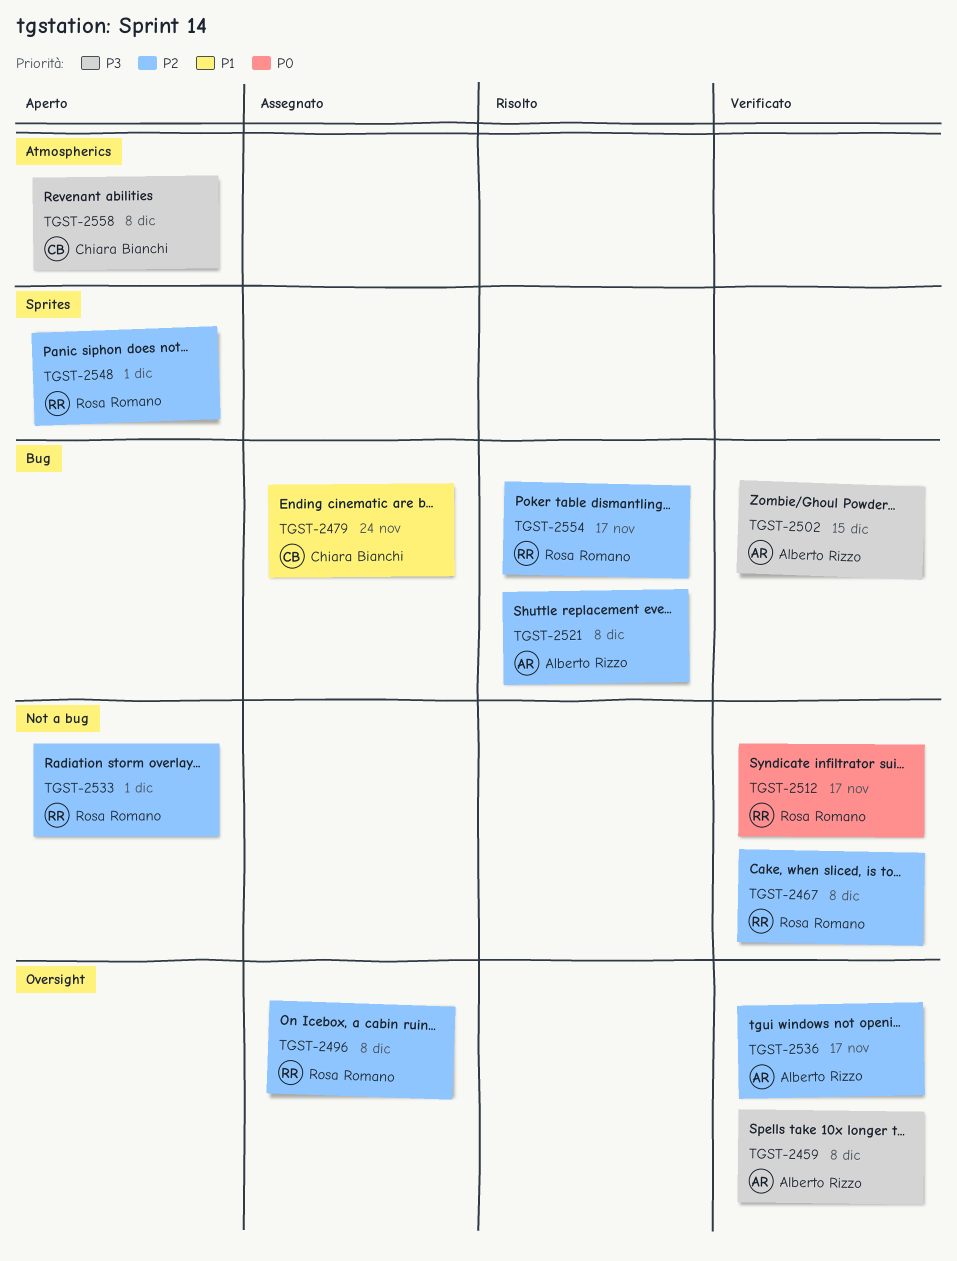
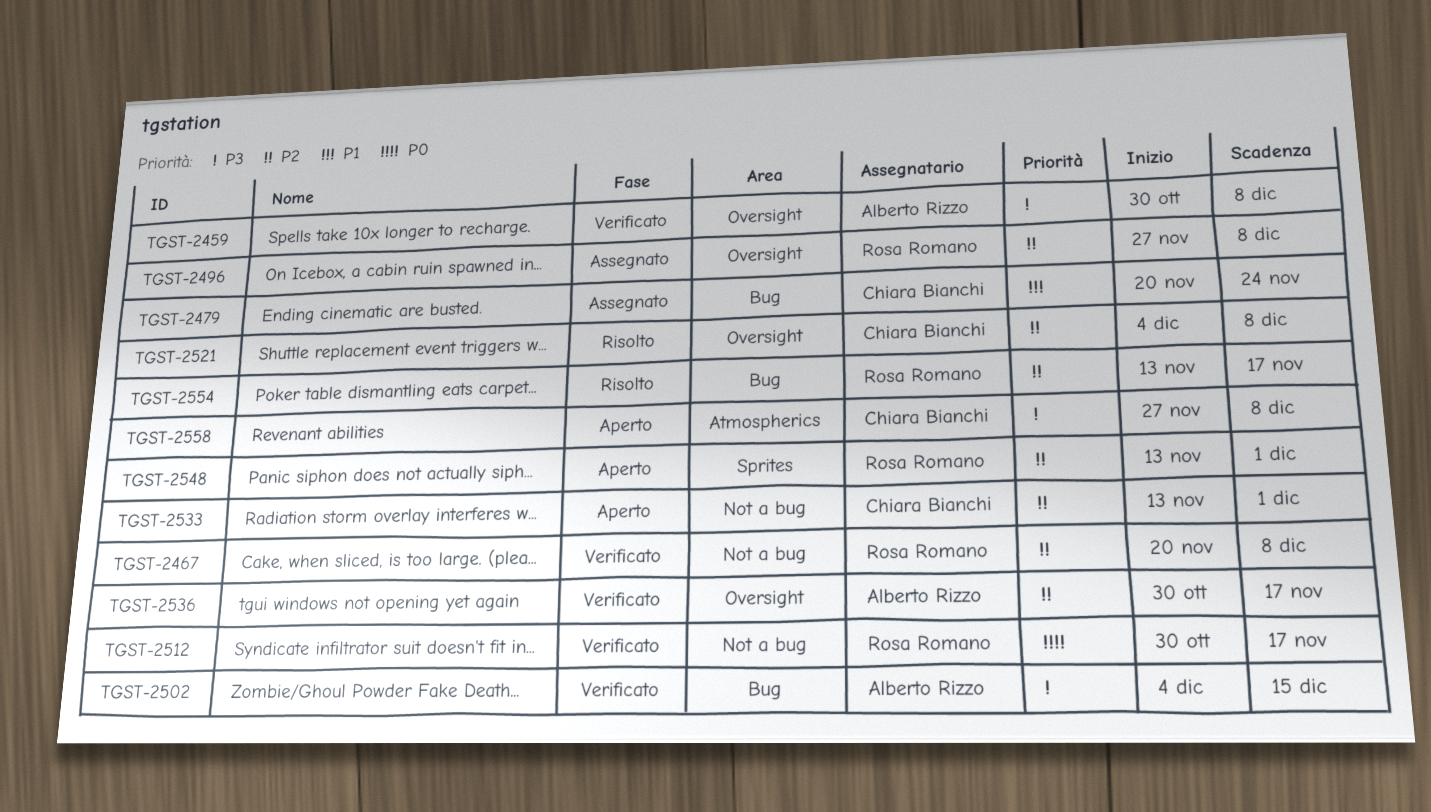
TGST-2521, owner: Alberto Rizzo -> Chiara Bianchi
TGST-2521, label: Bug -> Oversight
TGST-2533, owner: Rosa Romano -> Chiara Bianchi

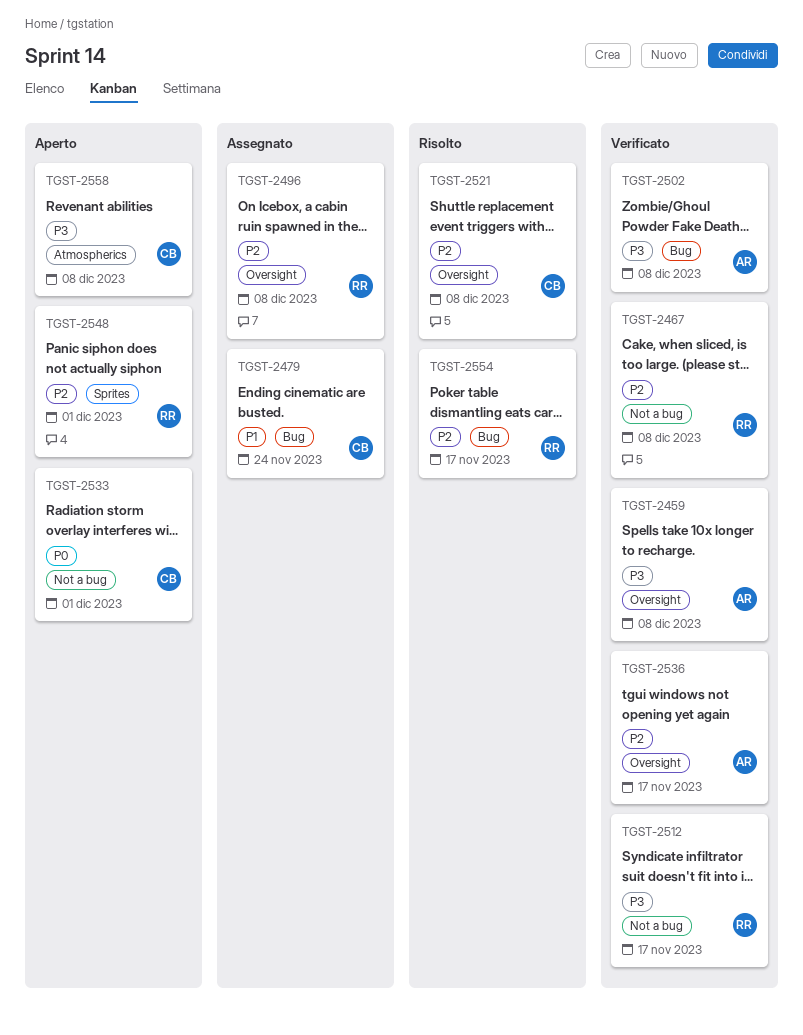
TGST-2502, due: Dec 15 -> Dec 8
TGST-2512, priority: P0 -> P3
TGST-2533, priority: P2 -> P0

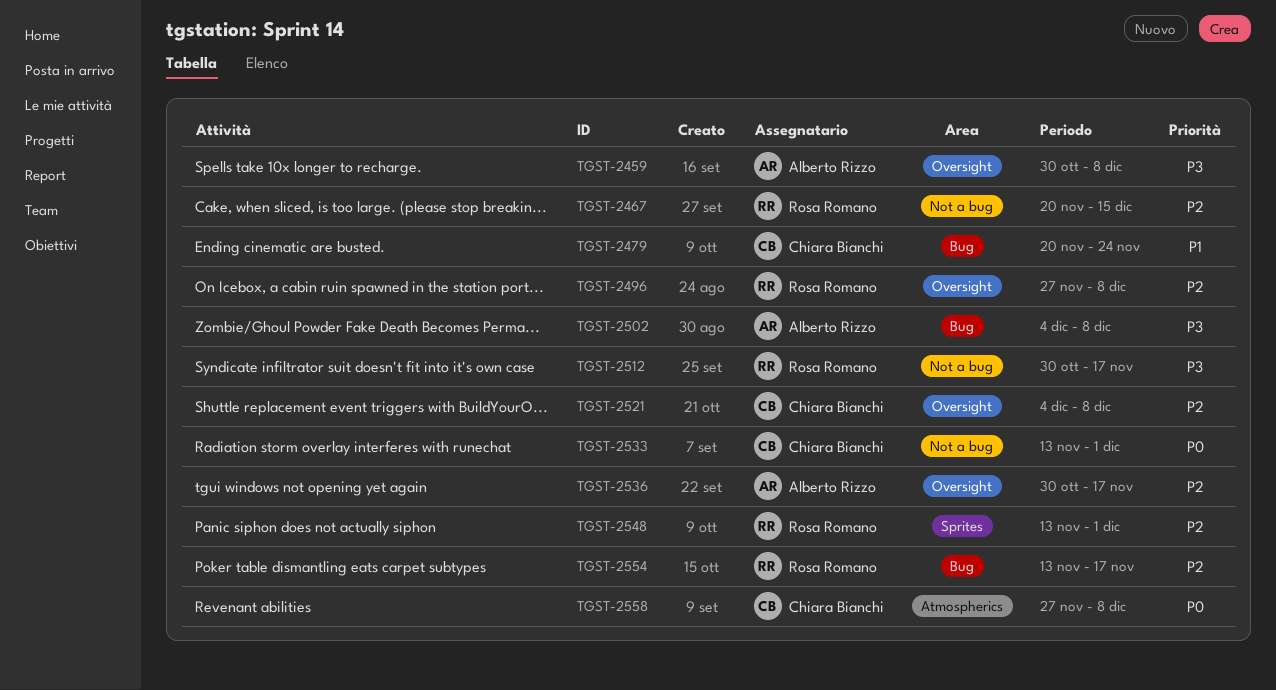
TGST-2467, due: Dec 8 -> Dec 15
TGST-2558, priority: P3 -> P0

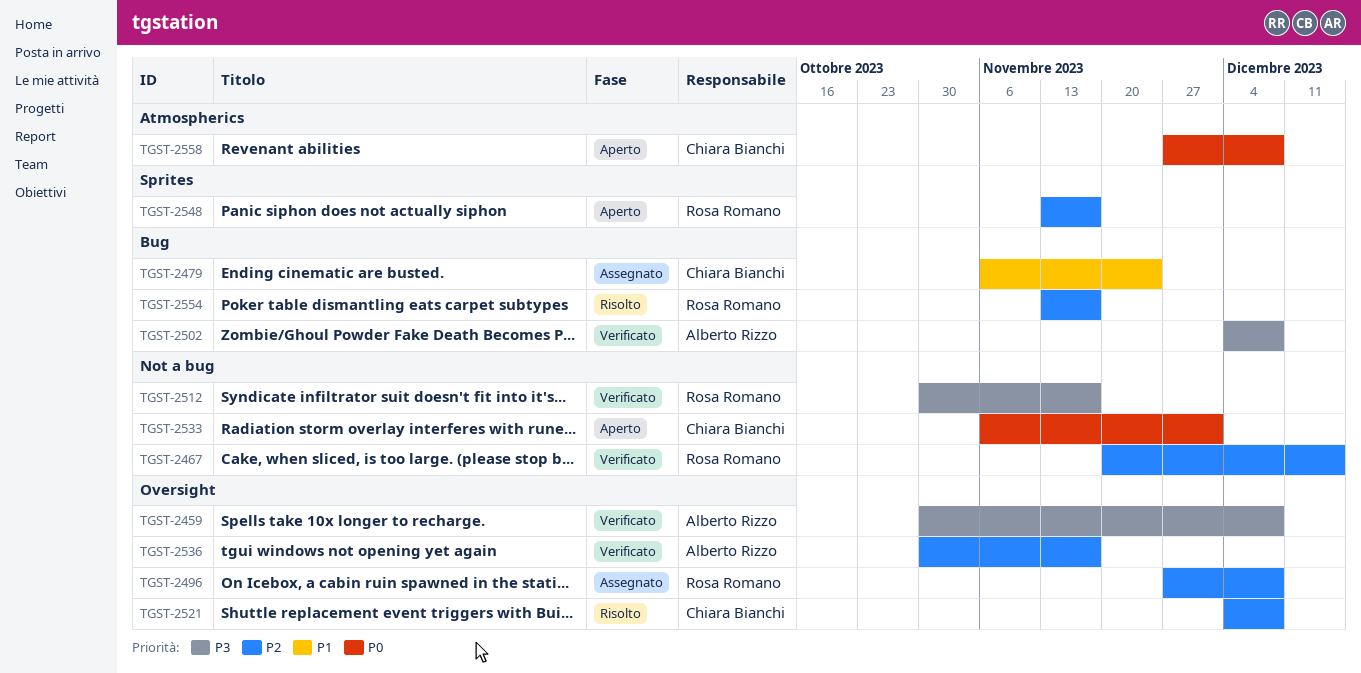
TGST-2479, start: Nov 20 -> Nov 6
TGST-2533, start: Nov 13 -> Nov 6
TGST-2548, due: Dec 1 -> Nov 17

